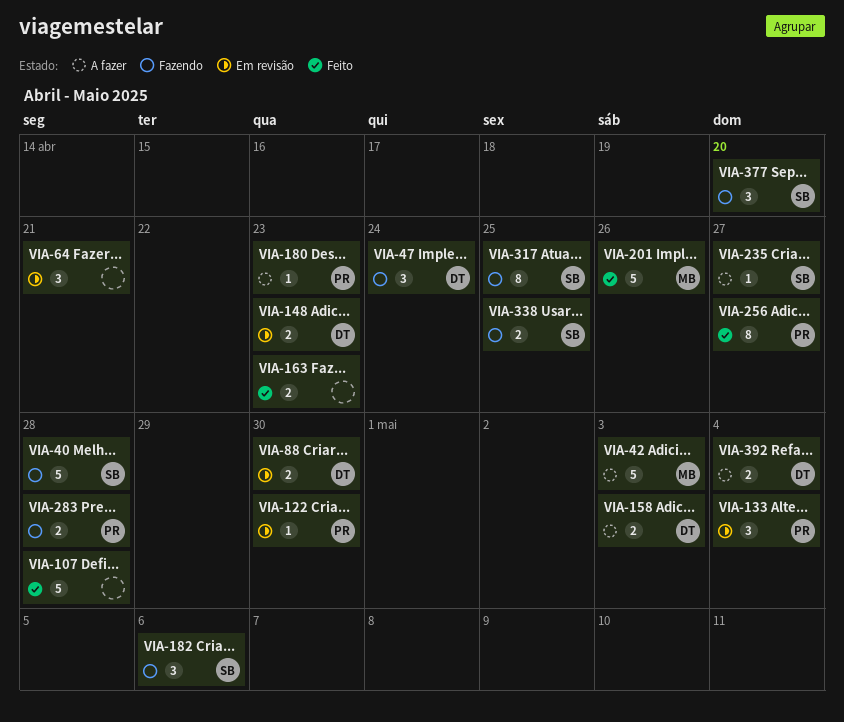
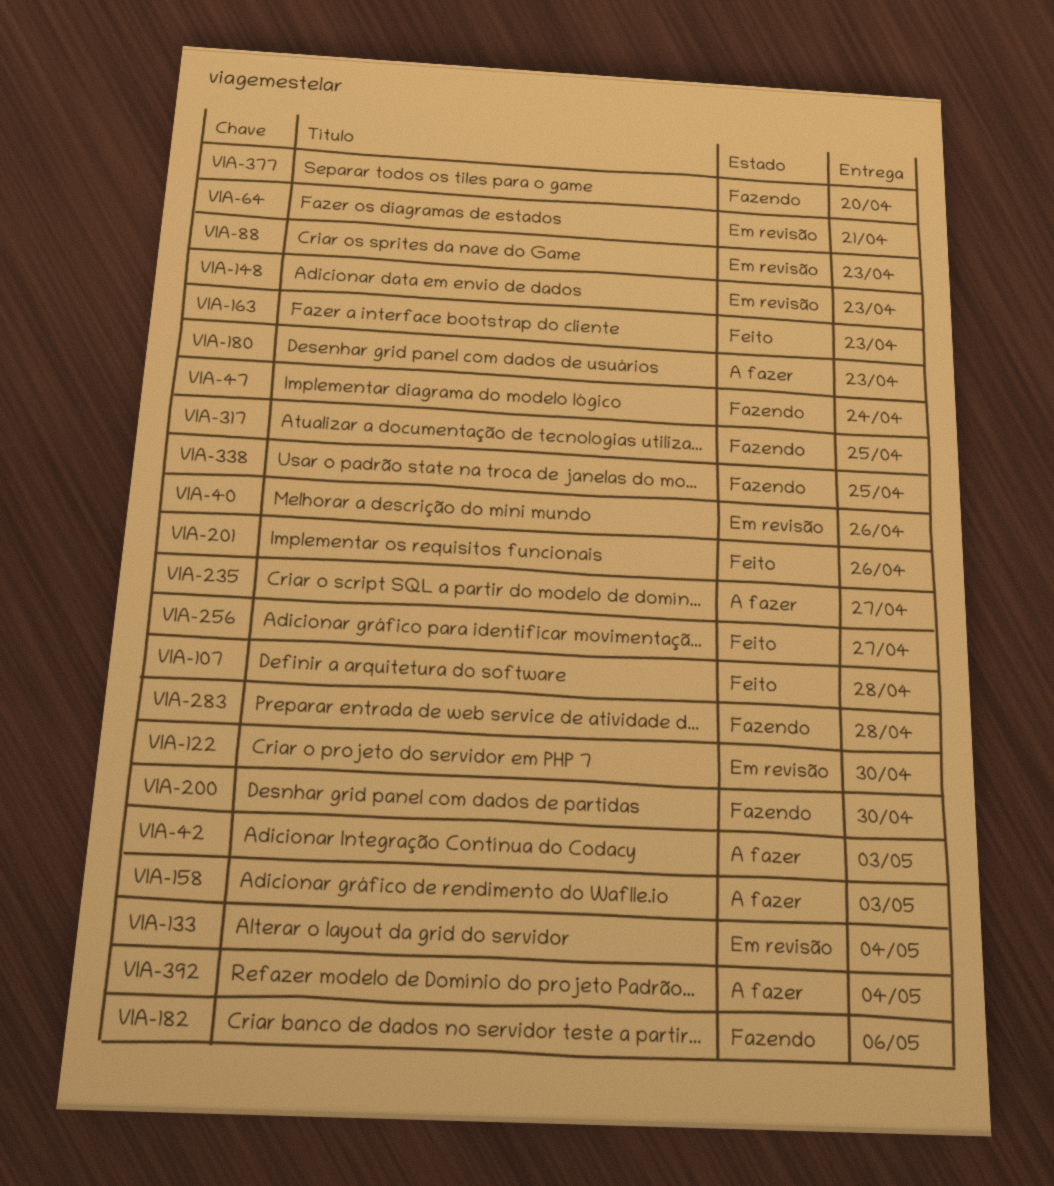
VIA-40, status: Fazendo -> Em revisão
VIA-40, due: Apr 28 -> Apr 26
VIA-88, due: Apr 30 -> Apr 23
VIA-200: none -> present

